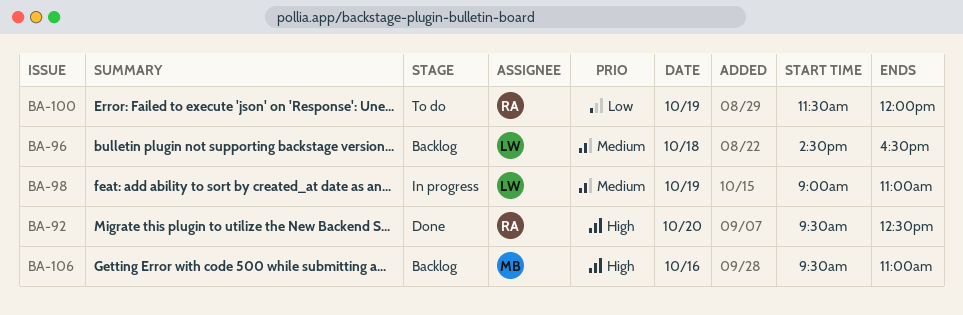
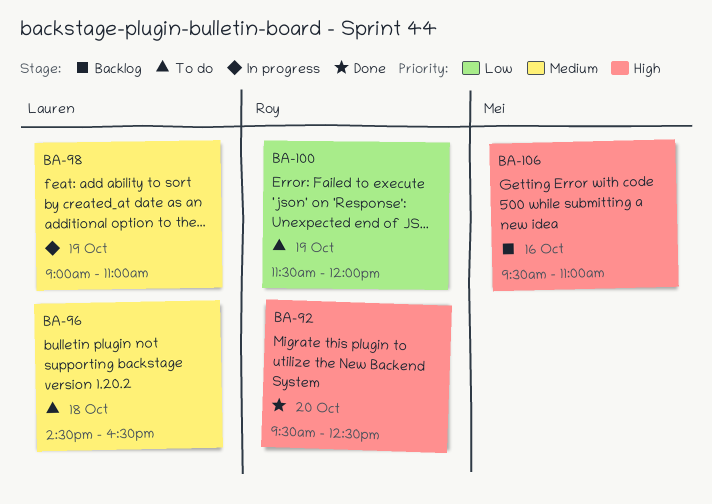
BA-96, status: Backlog -> To do

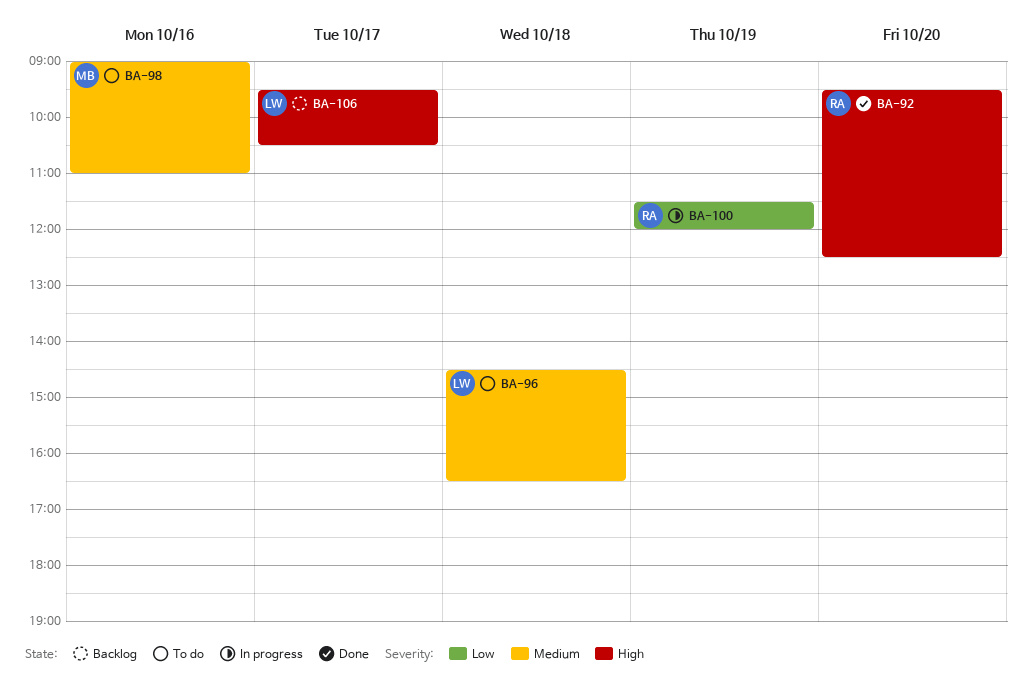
BA-98, status: In progress -> To do
BA-98, owner: Lauren -> Mei
BA-98, day: Oct 19 -> Oct 16
BA-100, status: To do -> In progress
BA-106, owner: Mei -> Lauren
BA-106, day: Oct 16 -> Oct 17
BA-106, ends: 11:00 -> 10:30

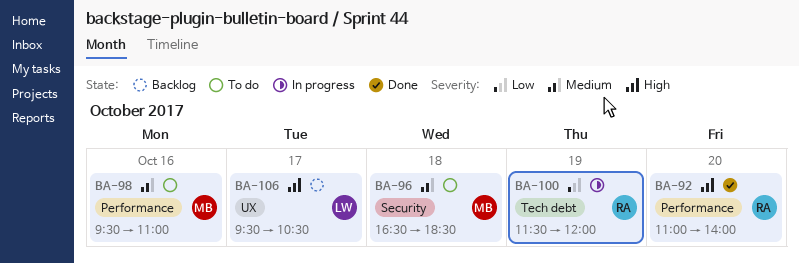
BA-92, begins: 09:30 -> 11:00
BA-92, ends: 12:30 -> 14:00
BA-96, owner: LW -> MB
BA-96, begins: 14:30 -> 16:30
BA-96, ends: 16:30 -> 18:30
BA-98, begins: 09:00 -> 09:30

